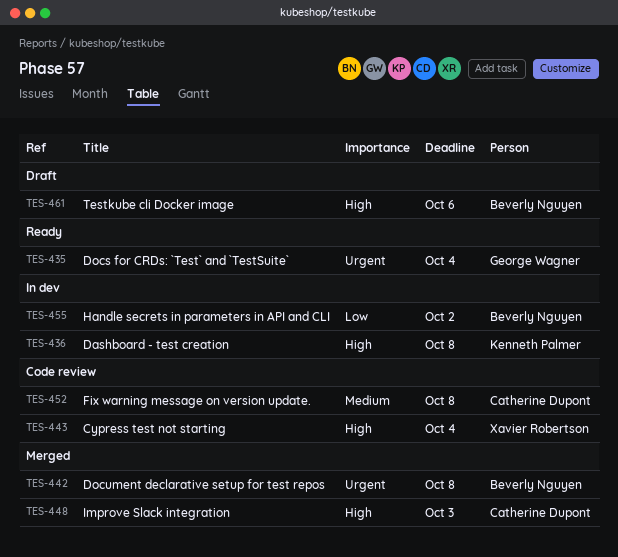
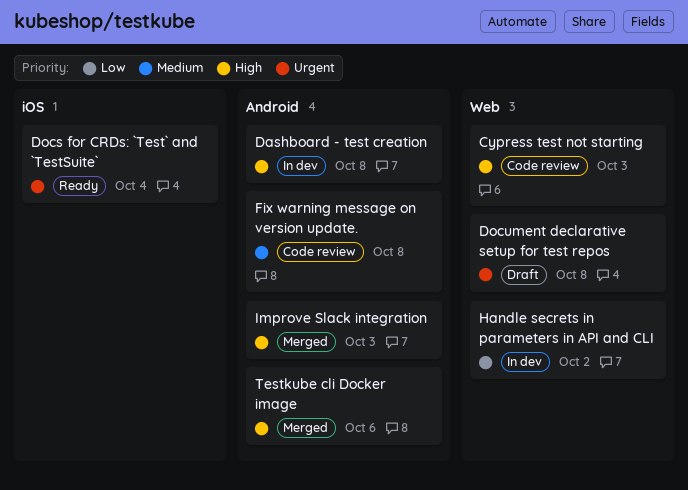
Cypress test not starting, due: Oct 4 -> Oct 3
Document declarative setup for test repos, status: Merged -> Draft
Testkube cli Docker image, status: Draft -> Merged

